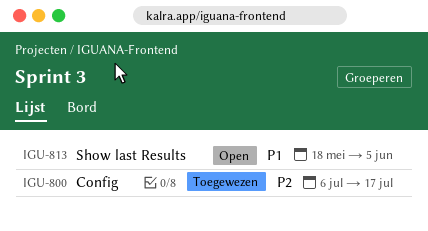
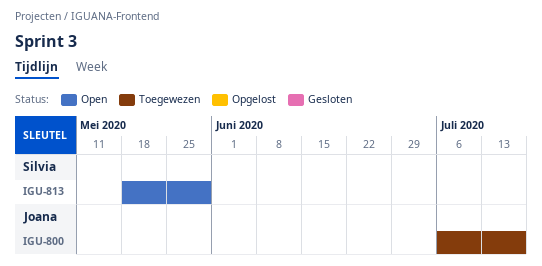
IGU-813, due: Jun 5 -> May 29

